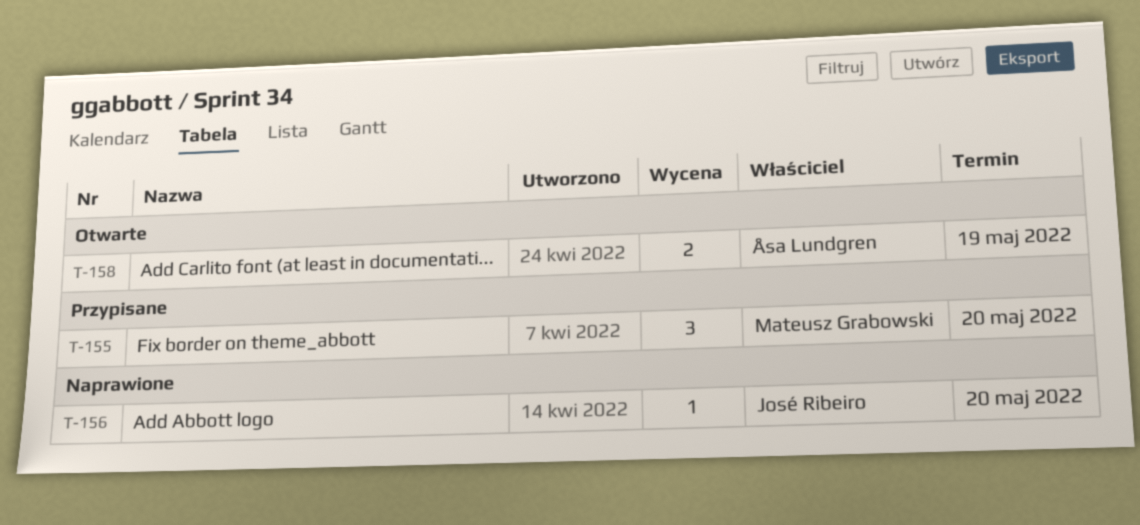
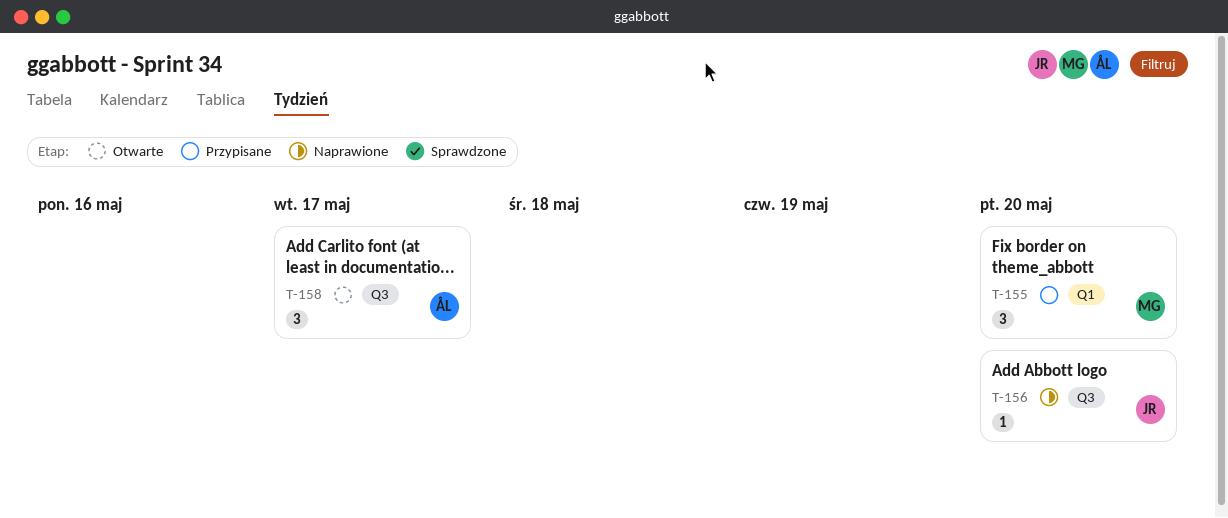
T-158, estimate: 2 -> 3
T-158, due: May 19 -> May 17

